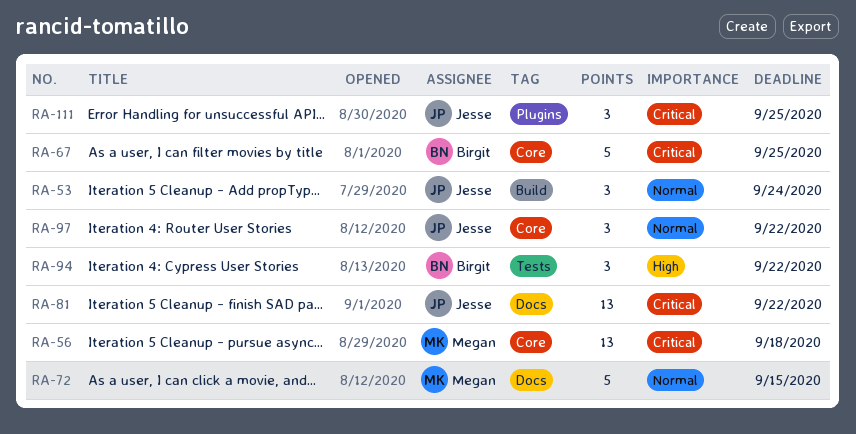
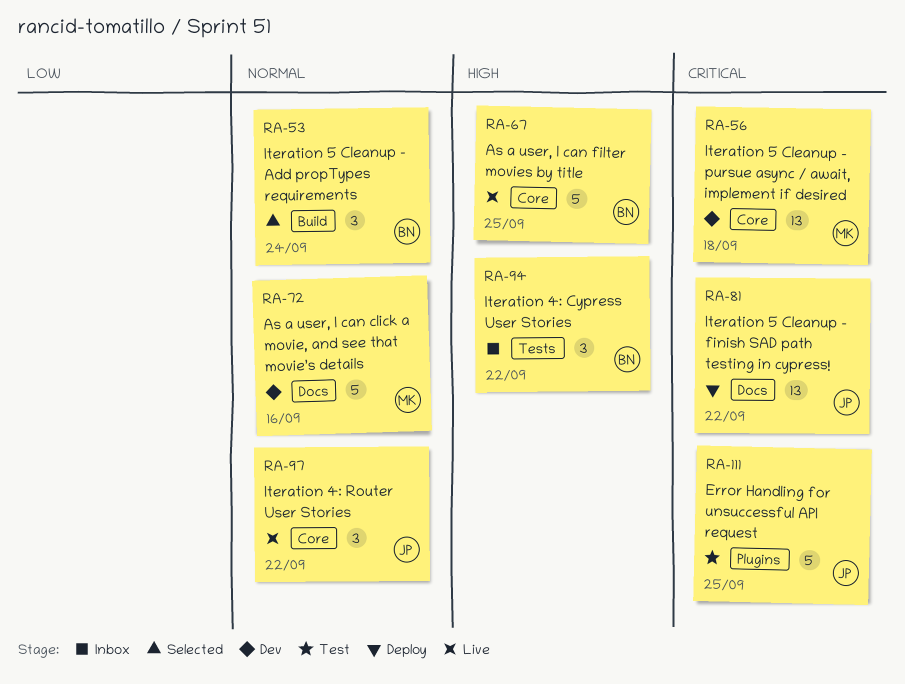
RA-53, owner: Jesse -> Birgit
RA-67, priority: Critical -> High
RA-72, due: Sep 15 -> Sep 16
RA-111, estimate: 3 -> 5

